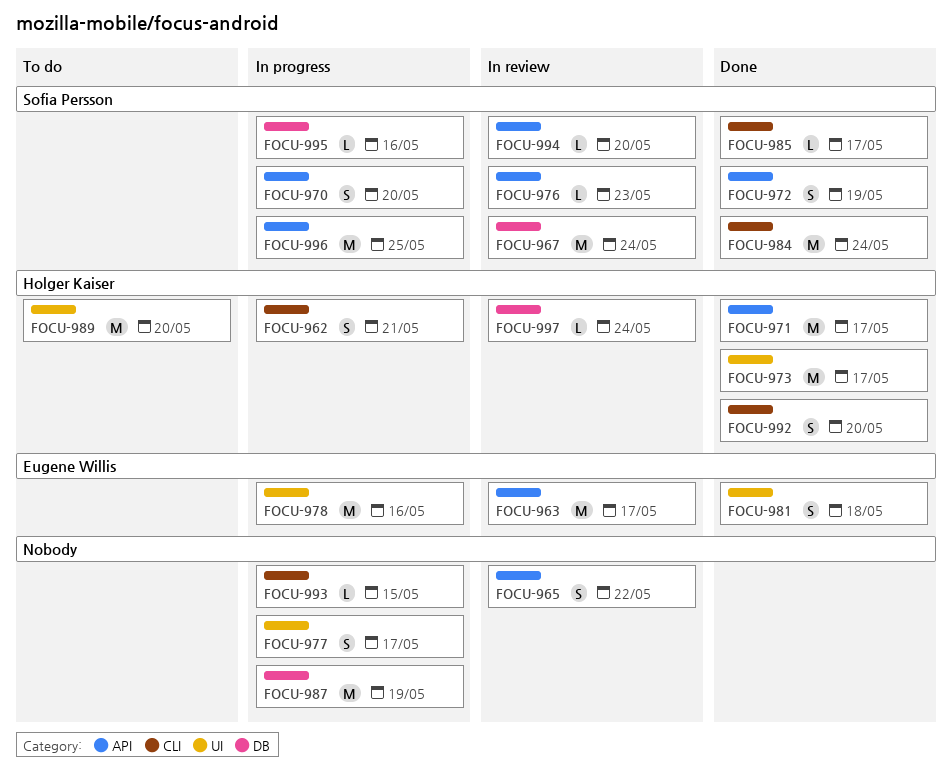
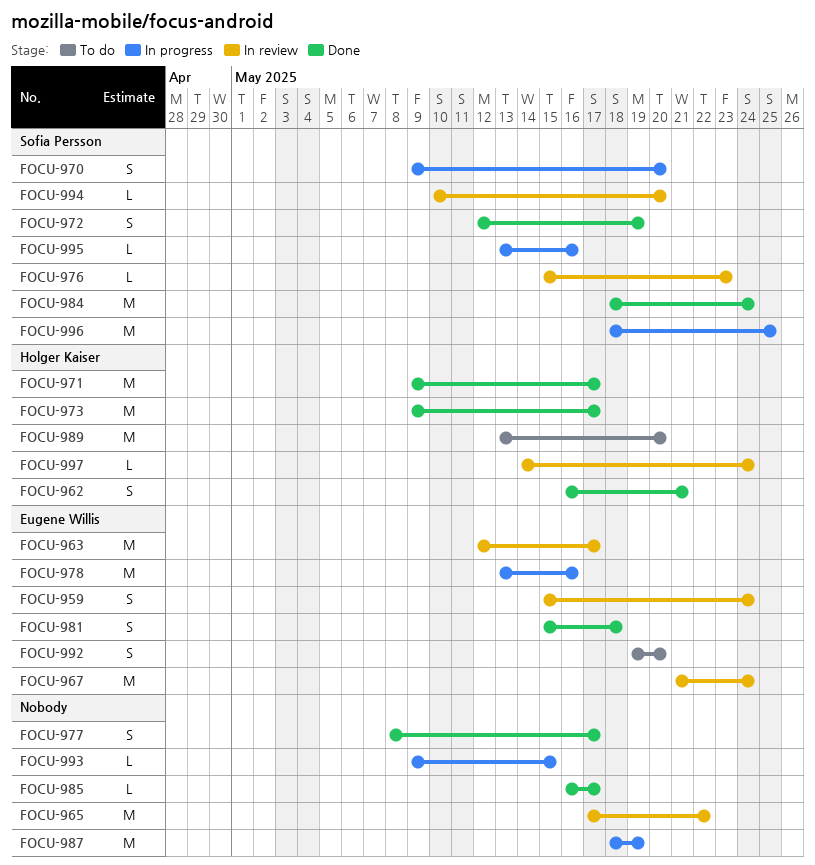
FOCU-959: none -> present
FOCU-962, status: In progress -> Done
FOCU-965, estimate: S -> M
FOCU-967, owner: Sofia Persson -> Eugene Willis
FOCU-977, status: In progress -> Done
FOCU-985, owner: Sofia Persson -> none
FOCU-992, status: Done -> To do
FOCU-992, owner: Holger Kaiser -> Eugene Willis

